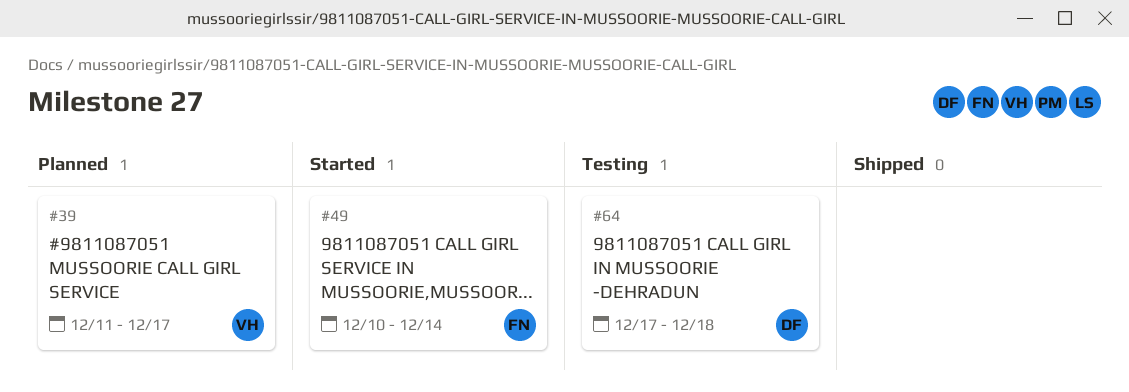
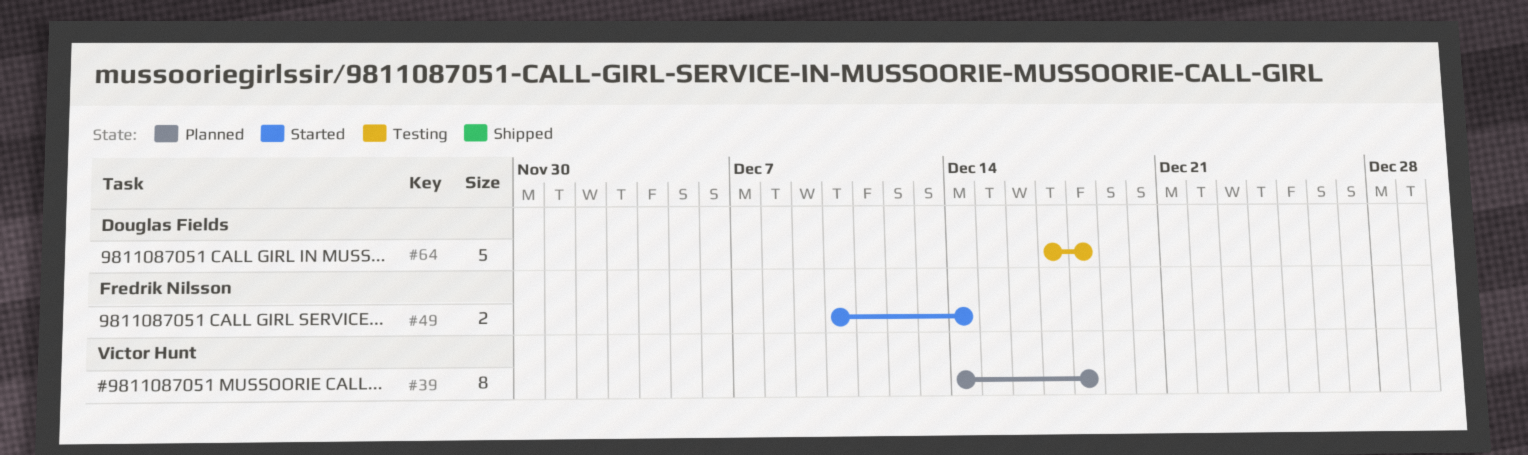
#39, start: Dec 11 -> Dec 14
#39, due: Dec 17 -> Dec 18

